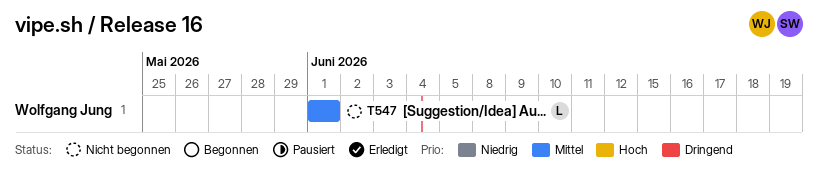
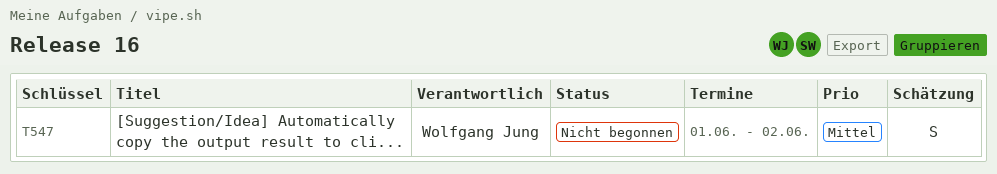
T547, estimate: L -> S
T547, due: Jun 1 -> Jun 2

